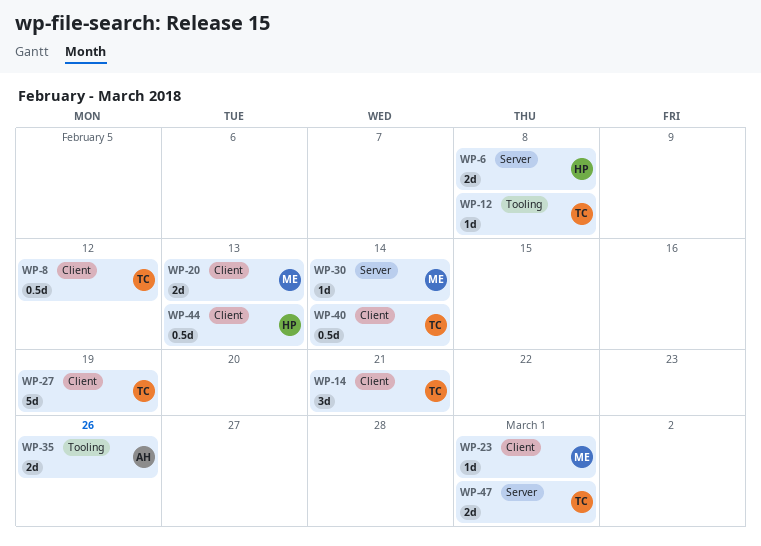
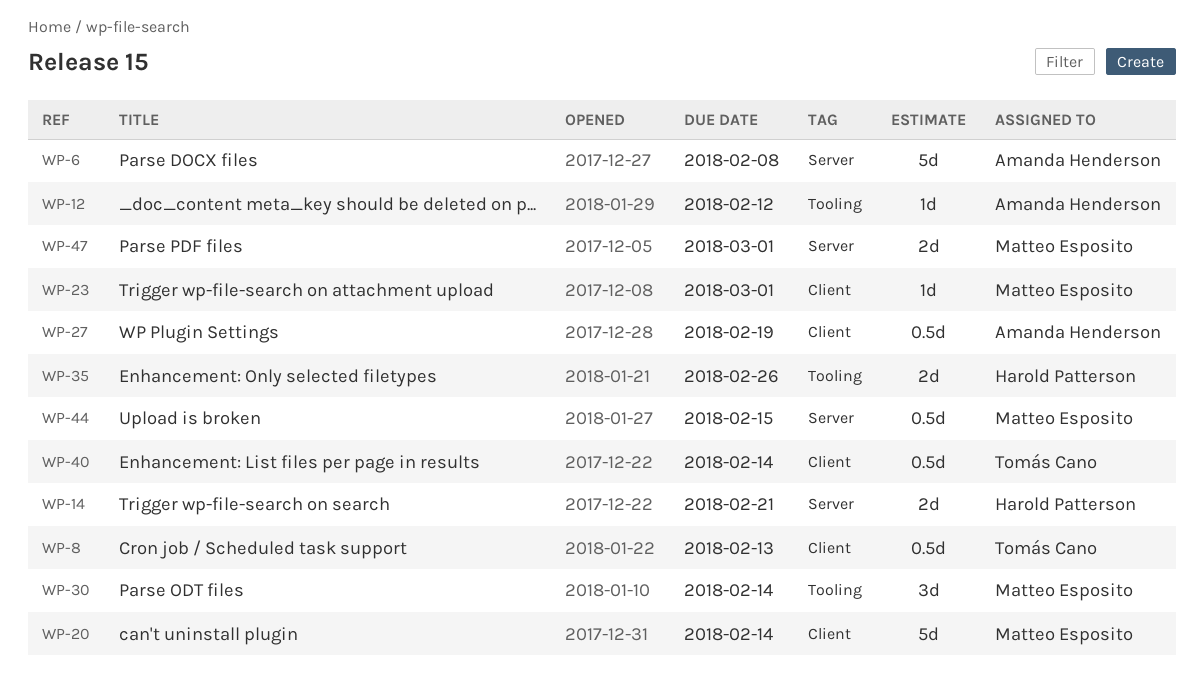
WP-6, owner: Harold Patterson -> Amanda Henderson
WP-6, estimate: 2d -> 5d
WP-8, due: Feb 12 -> Feb 13
WP-12, owner: Tomás Cano -> Amanda Henderson
WP-12, due: Feb 8 -> Feb 12
WP-14, owner: Tomás Cano -> Harold Patterson
WP-14, label: Client -> Server
WP-14, estimate: 3d -> 2d
WP-20, estimate: 2d -> 5d
WP-20, due: Feb 13 -> Feb 14
WP-27, owner: Tomás Cano -> Amanda Henderson
WP-27, estimate: 5d -> 0.5d
WP-30, label: Server -> Tooling
WP-30, estimate: 1d -> 3d
WP-35, owner: Amanda Henderson -> Harold Patterson
WP-44, owner: Harold Patterson -> Matteo Esposito
WP-44, label: Client -> Server
WP-44, due: Feb 13 -> Feb 15
WP-47, owner: Tomás Cano -> Matteo Esposito

